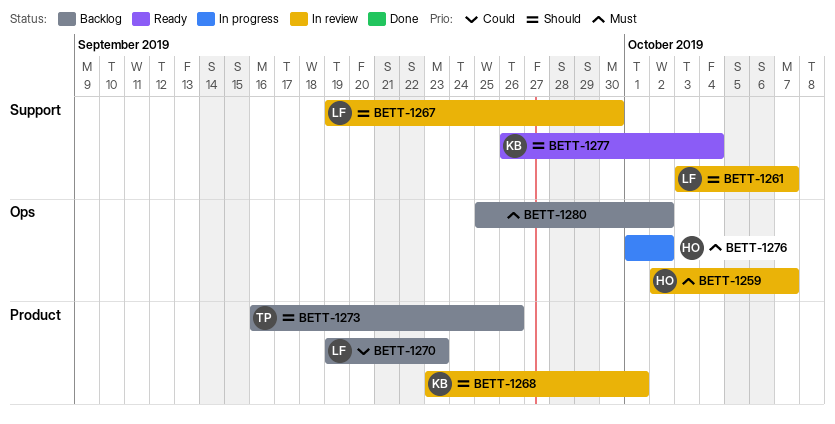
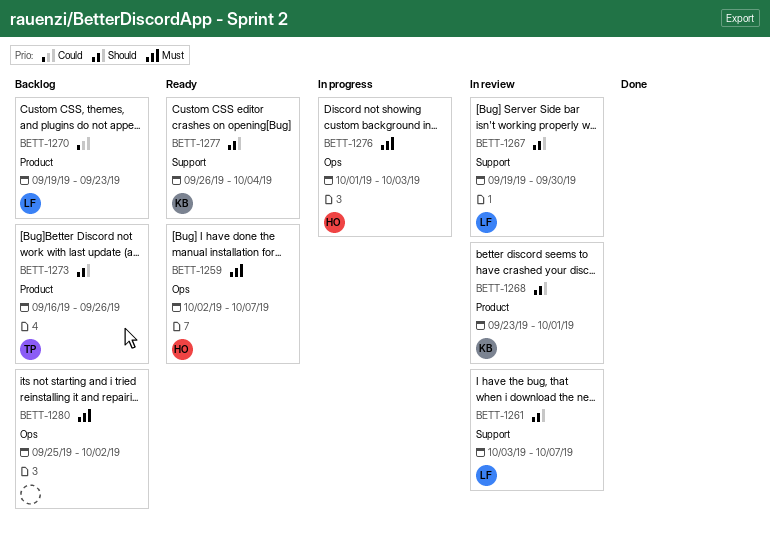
BETT-1259, status: In review -> Ready
BETT-1276, due: Oct 2 -> Oct 3

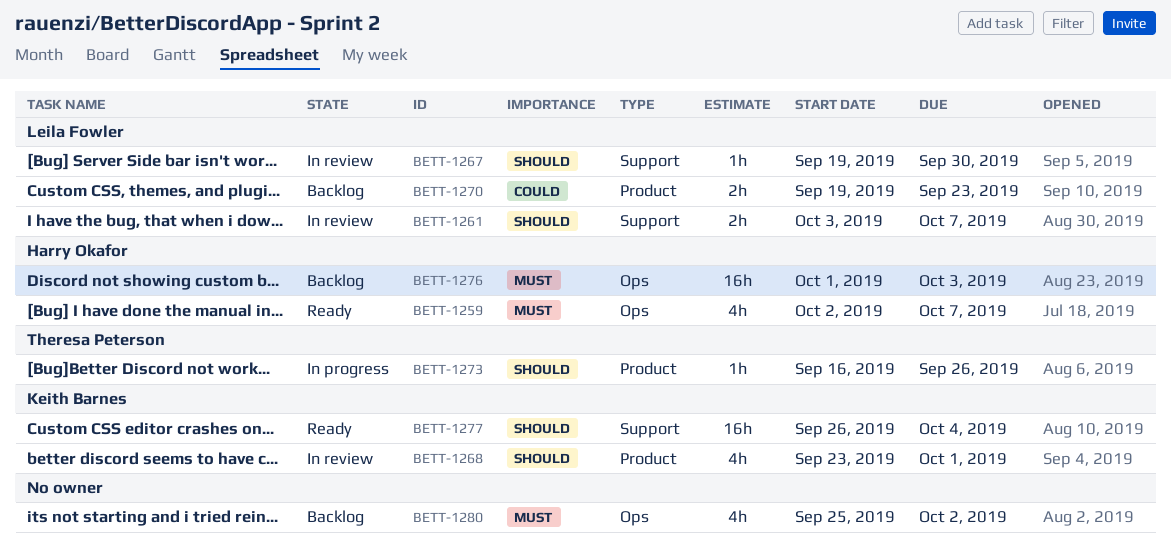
BETT-1273, status: Backlog -> In progress
BETT-1276, status: In progress -> Backlog

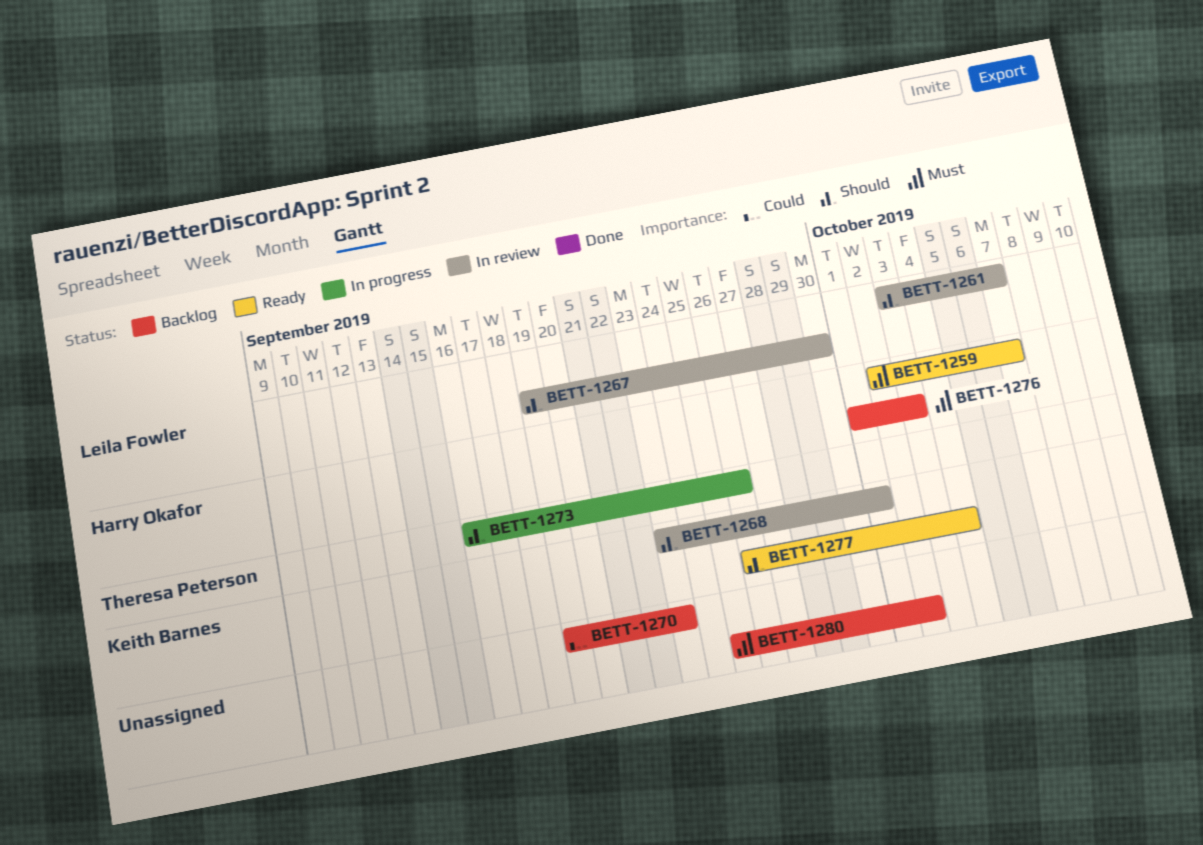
BETT-1270, owner: Leila Fowler -> none

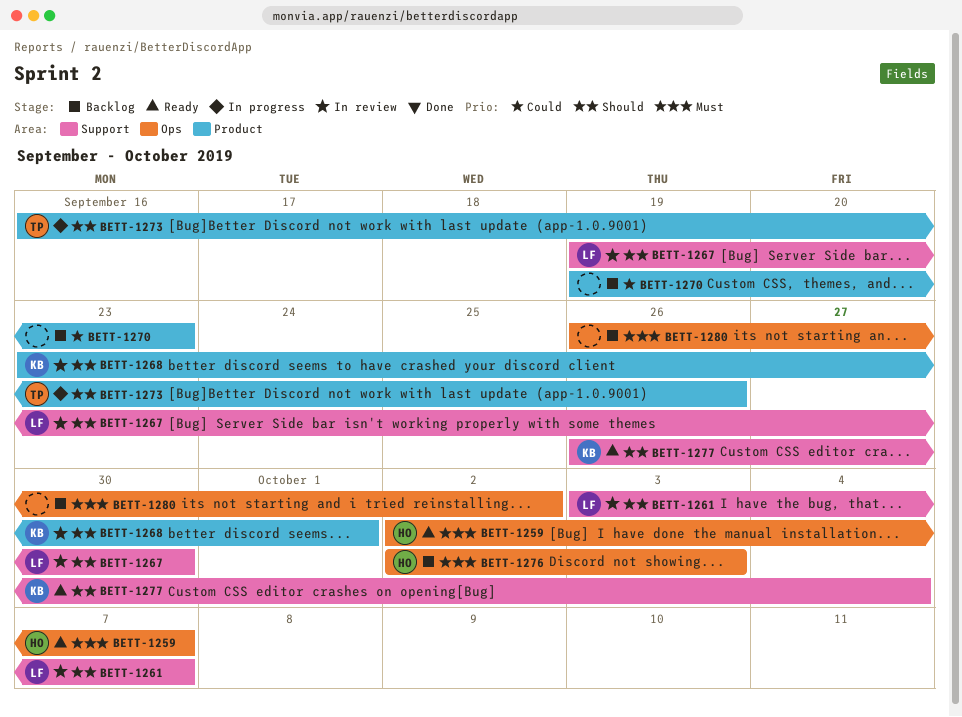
BETT-1276, start: Oct 1 -> Oct 2
BETT-1280, start: Sep 25 -> Sep 26

